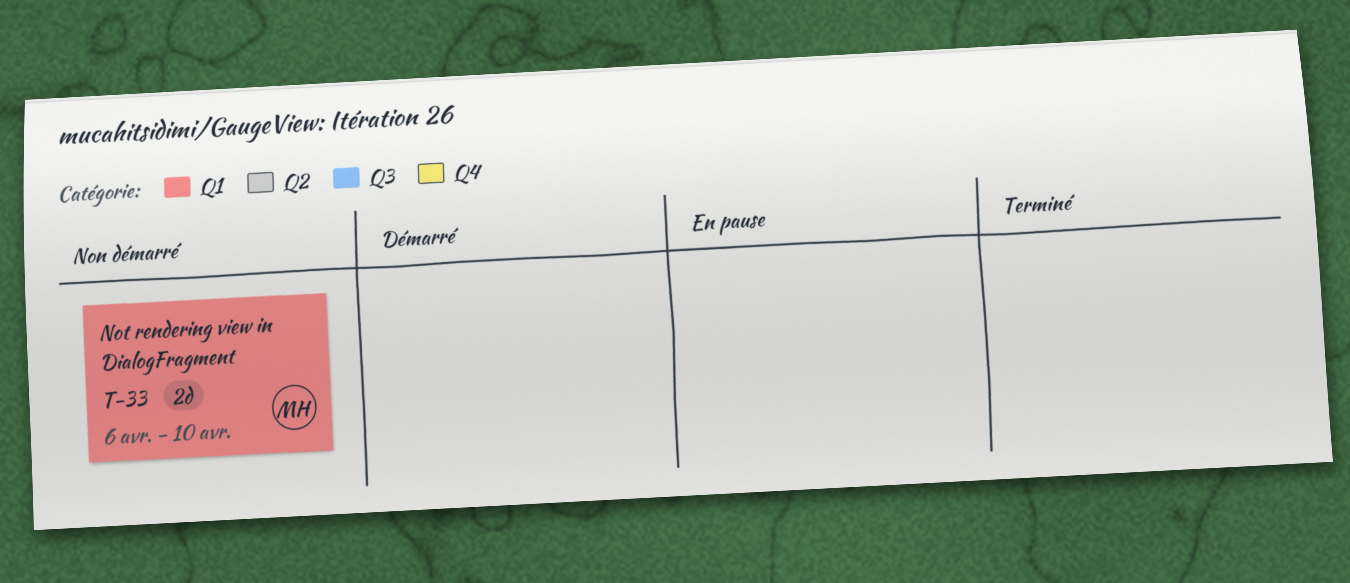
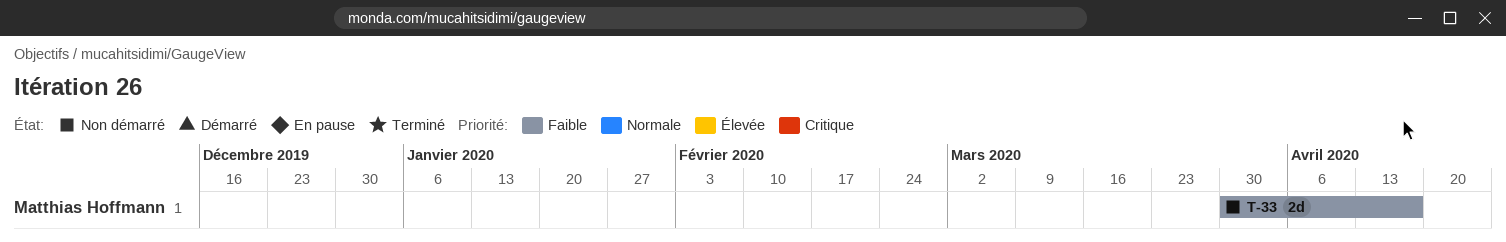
T-33, start: Apr 6 -> Mar 30
T-33, due: Apr 10 -> Apr 17

